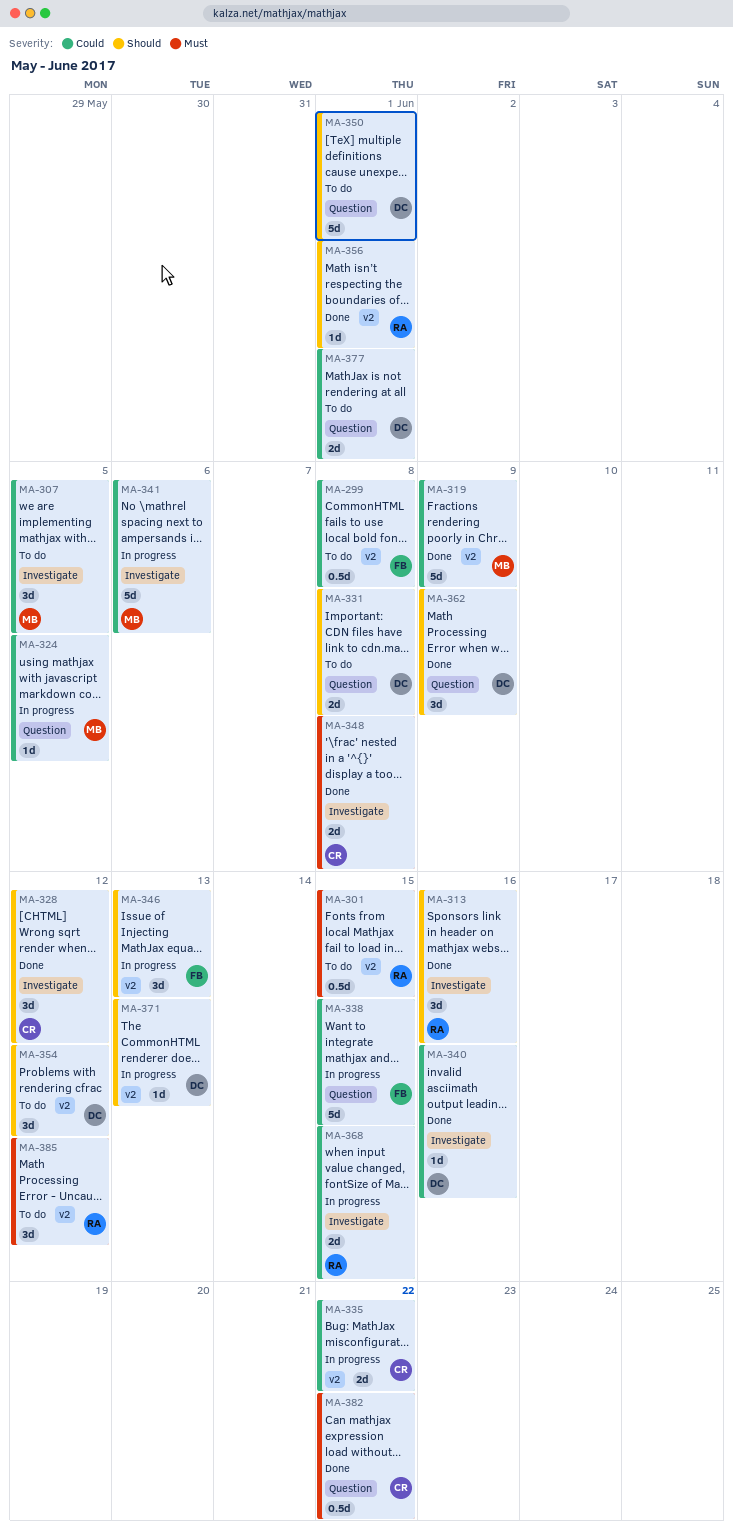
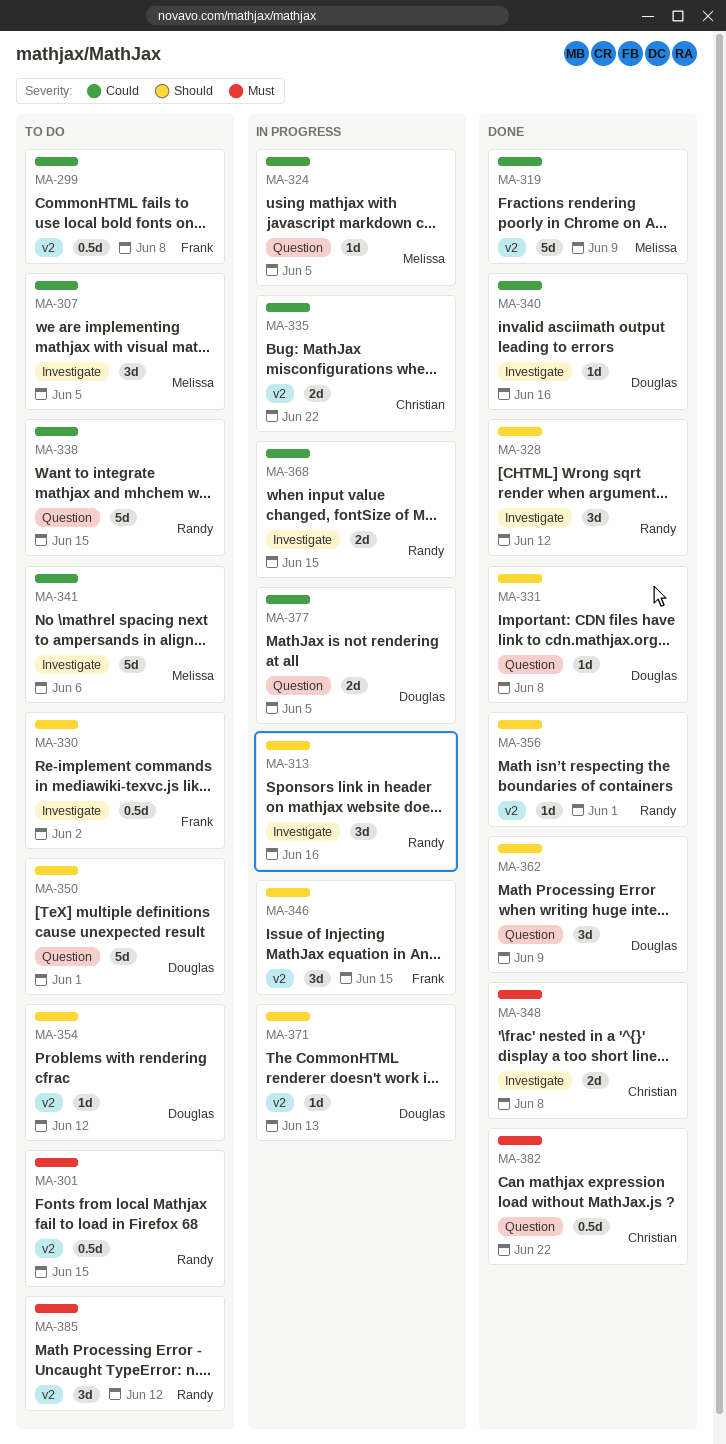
MA-313, status: Done -> In progress
MA-328, owner: Christian -> Randy
MA-330: none -> present
MA-331, status: To do -> Done
MA-331, estimate: 2d -> 1d
MA-338, status: In progress -> To do
MA-338, owner: Frank -> Randy
MA-341, status: In progress -> To do
MA-346, due: Jun 13 -> Jun 15
MA-354, estimate: 3d -> 1d
MA-377, status: To do -> In progress
MA-377, due: Jun 1 -> Jun 5

